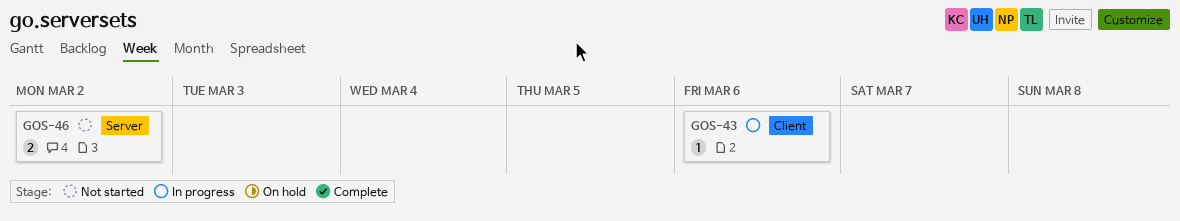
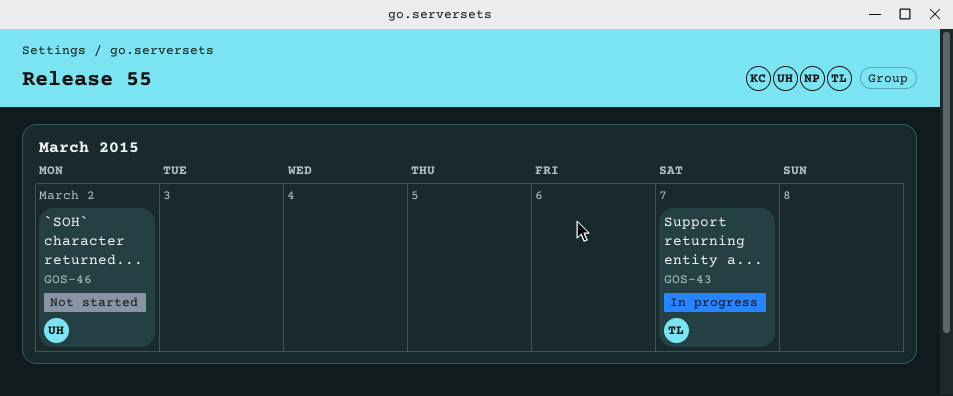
GOS-43, due: Mar 6 -> Mar 7

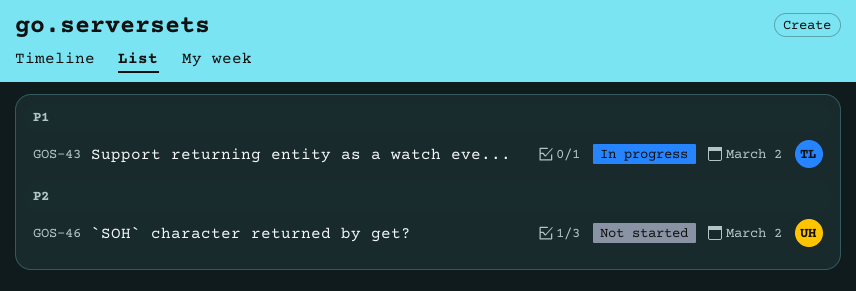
GOS-43, due: Mar 7 -> Mar 2

